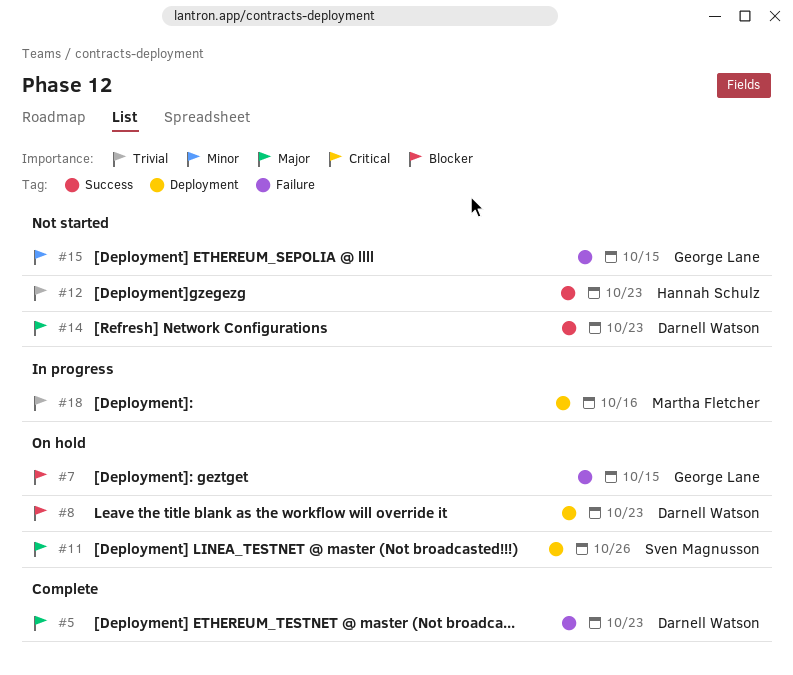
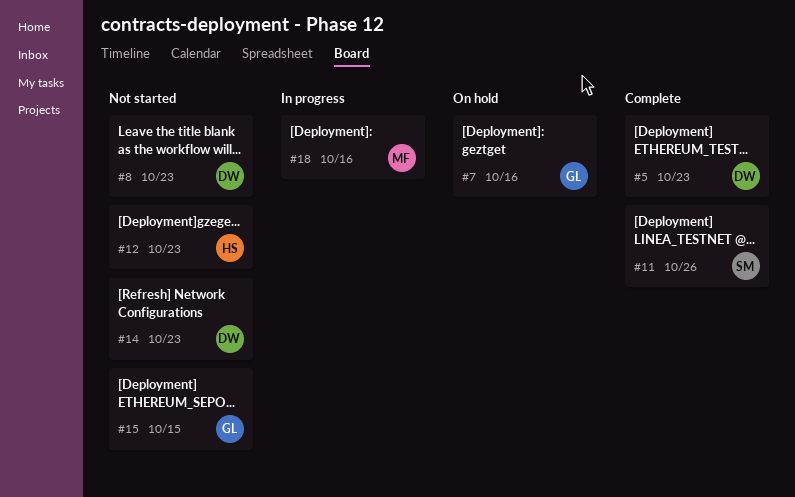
#7, due: Oct 15 -> Oct 16
#8, status: On hold -> Not started
#11, status: On hold -> Complete

